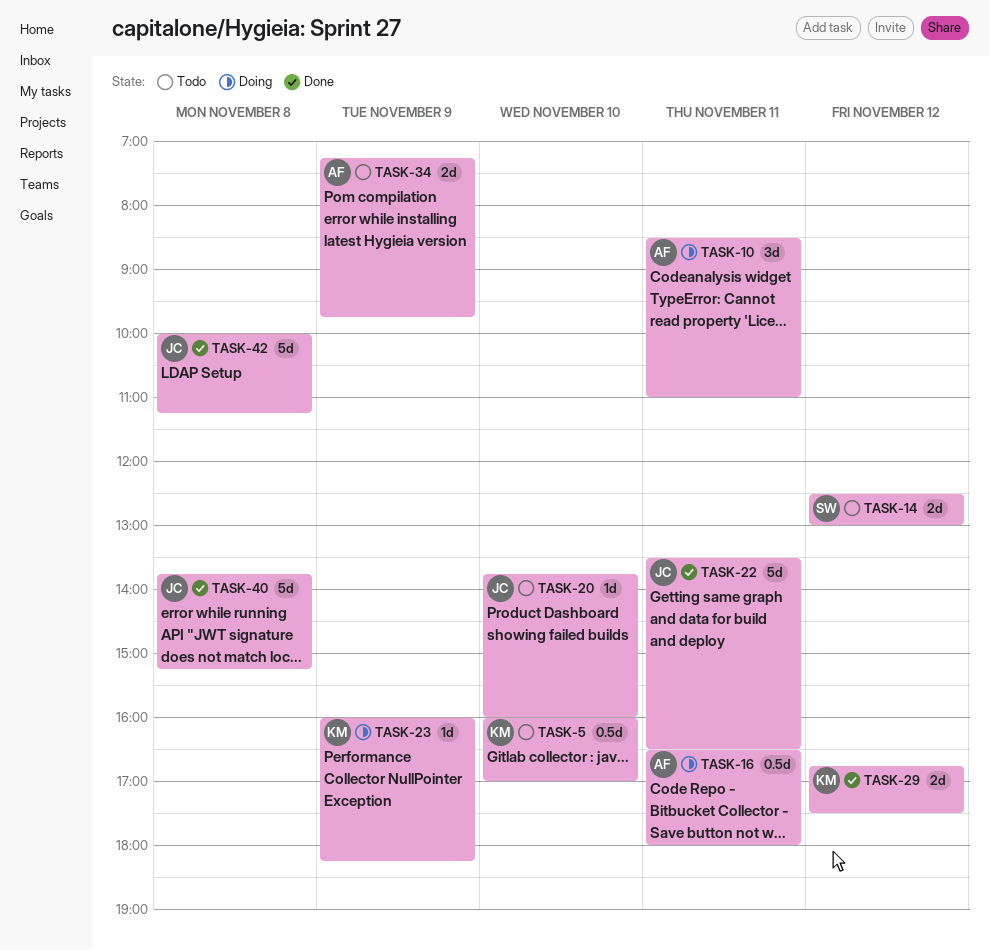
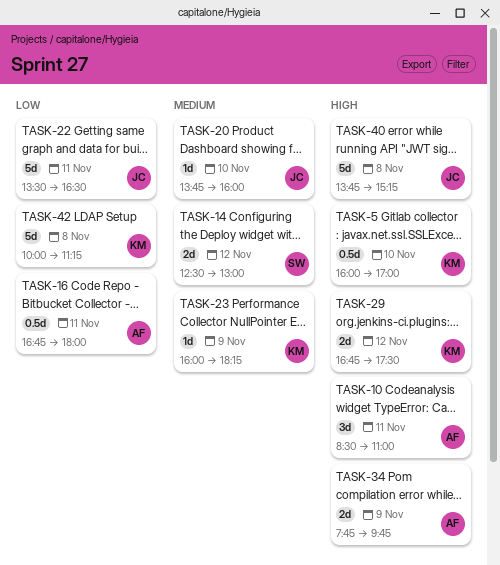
TASK-16, begins: 16:30 -> 16:45
TASK-34, begins: 07:15 -> 07:45
TASK-42, owner: JC -> KM

